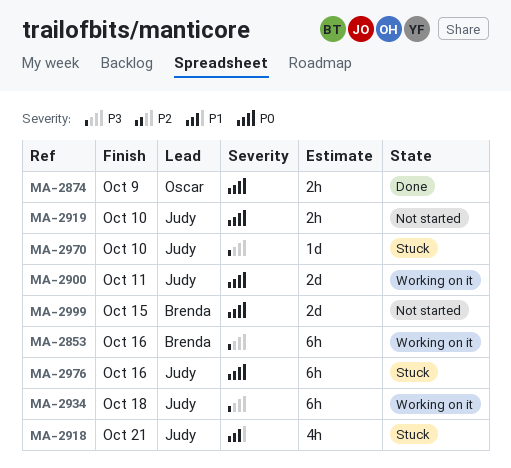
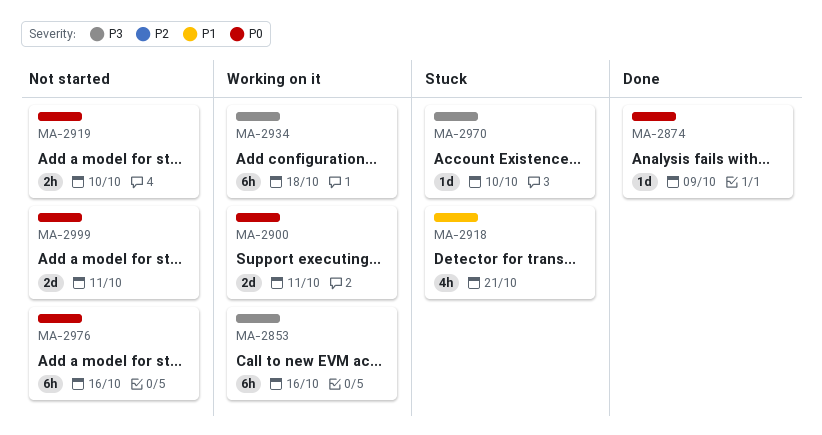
MA-2874, estimate: 2h -> 1d
MA-2976, status: Stuck -> Not started
MA-2999, due: Oct 15 -> Oct 11

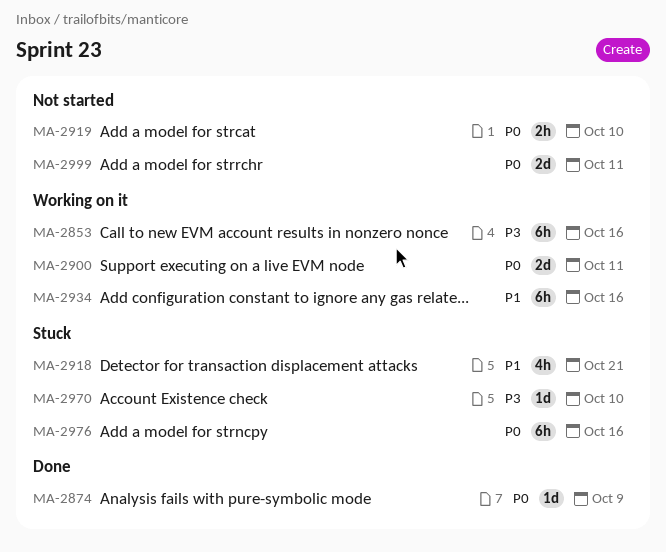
MA-2934, priority: P3 -> P1
MA-2934, due: Oct 18 -> Oct 16
MA-2976, status: Not started -> Stuck

